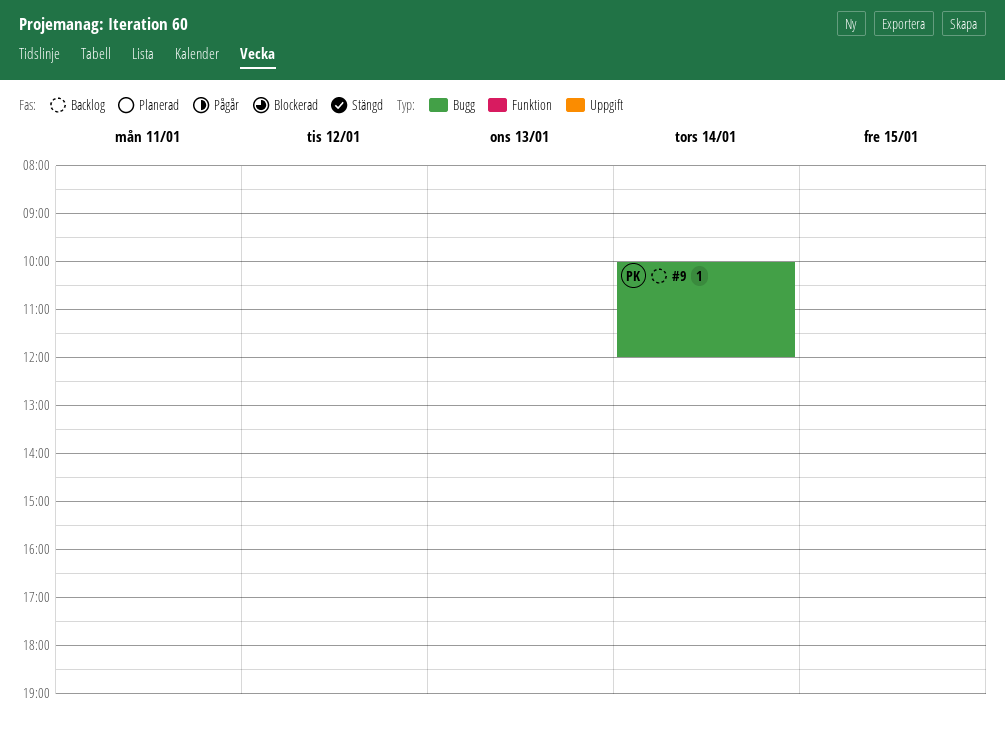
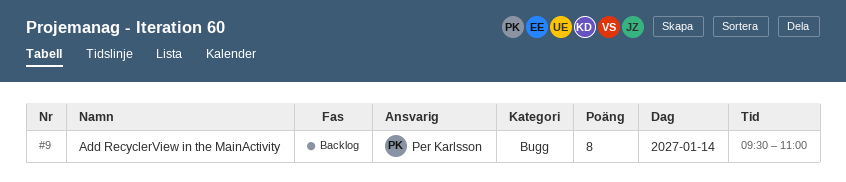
#9, estimate: 1 -> 8
#9, begins: 10:00 -> 09:30
#9, ends: 12:00 -> 11:00

